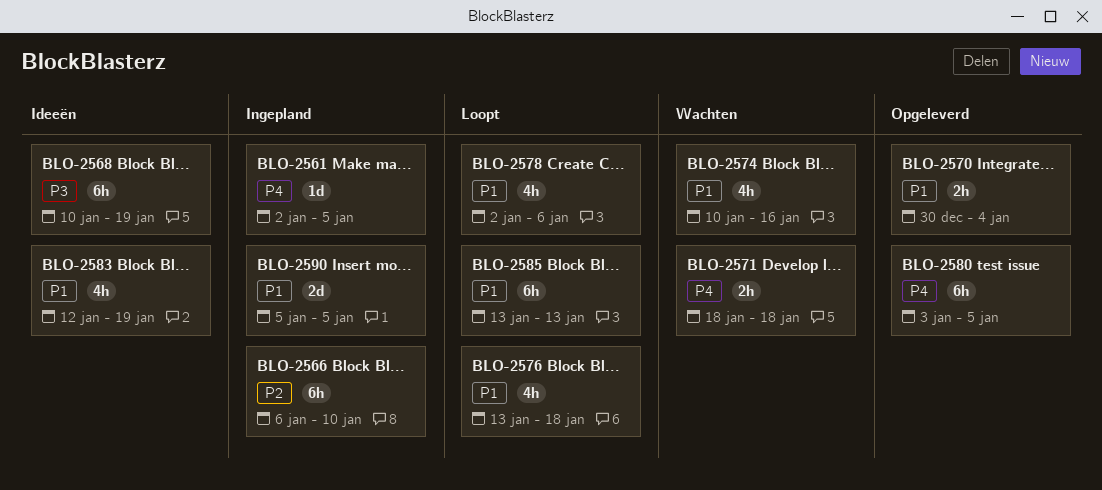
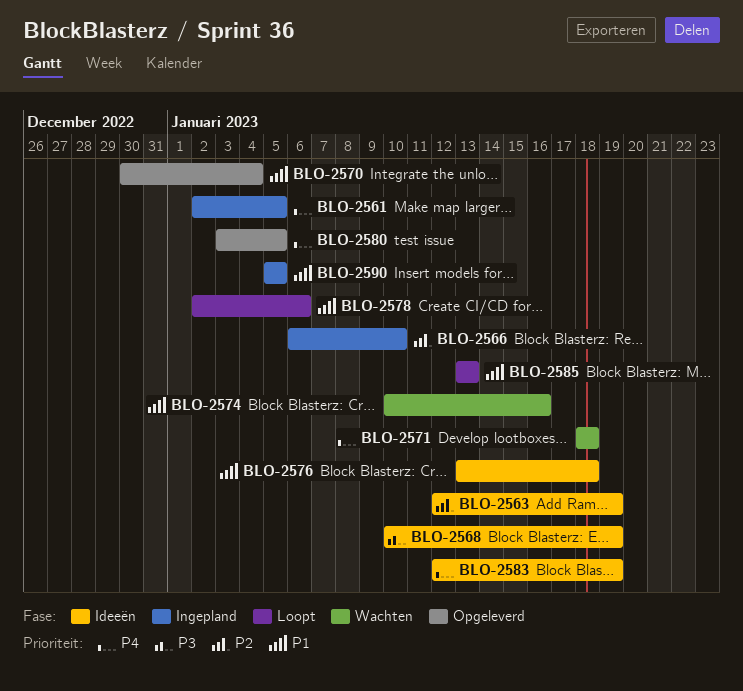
BLO-2563: none -> present
BLO-2576, status: Loopt -> Ideeën
BLO-2583, priority: P1 -> P4

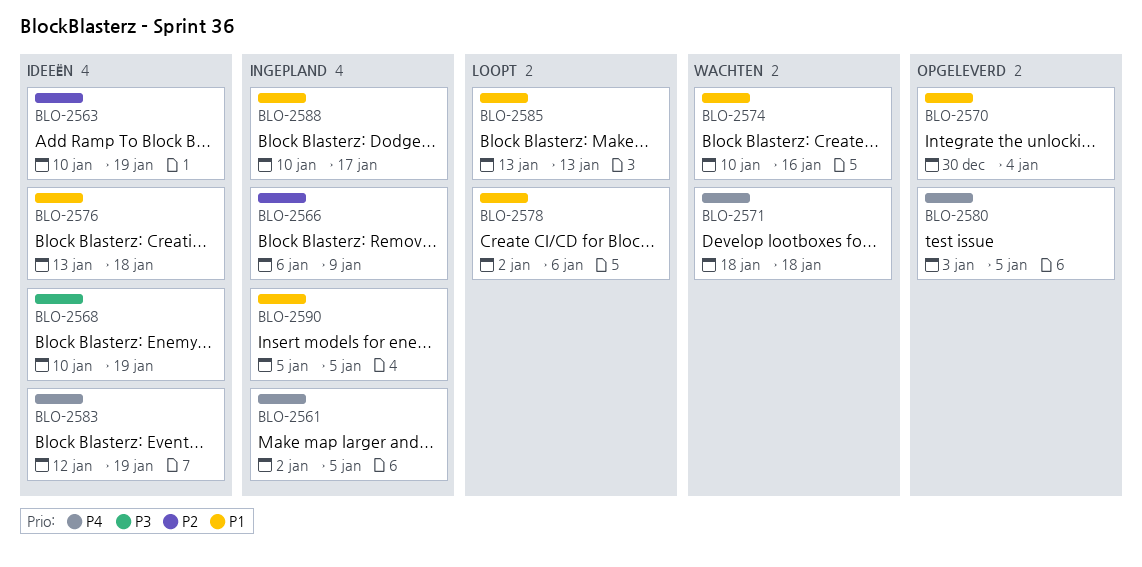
BLO-2563, start: Jan 12 -> Jan 10
BLO-2566, due: Jan 10 -> Jan 9
BLO-2588: none -> present

